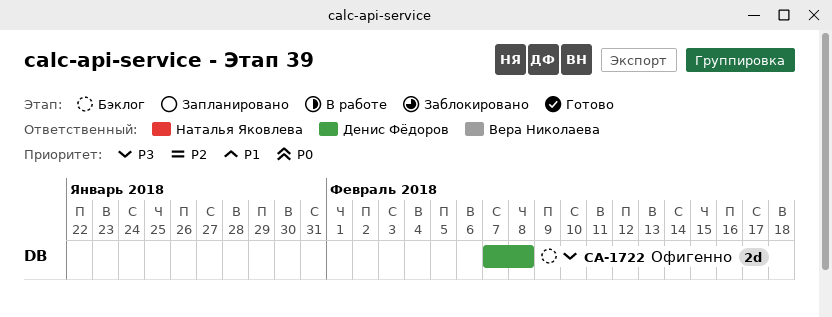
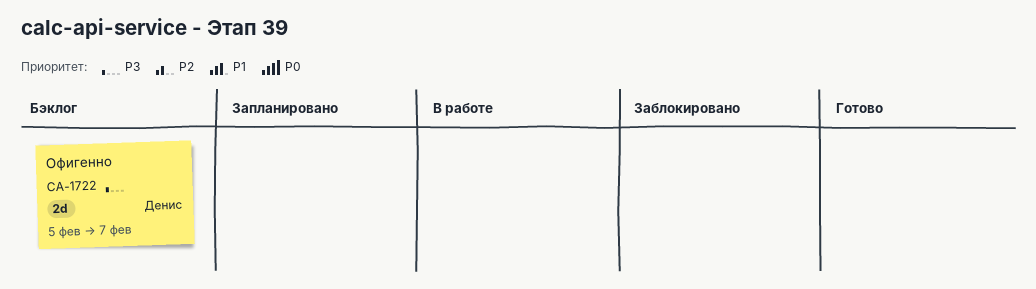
CA-1722, start: Feb 7 -> Feb 5
CA-1722, due: Feb 8 -> Feb 7

